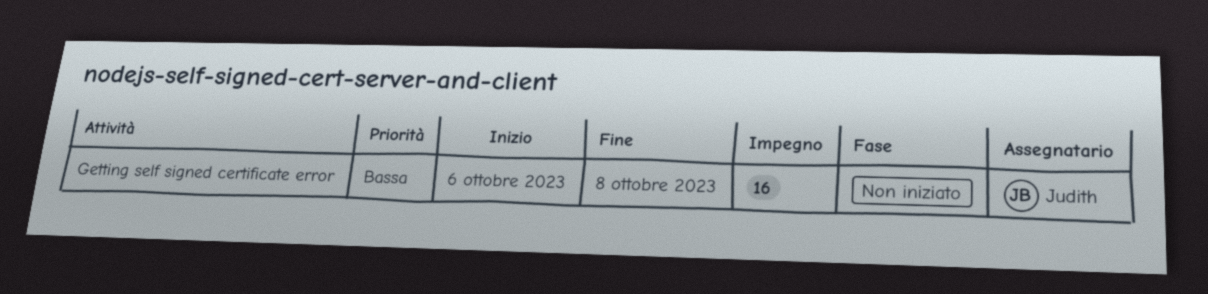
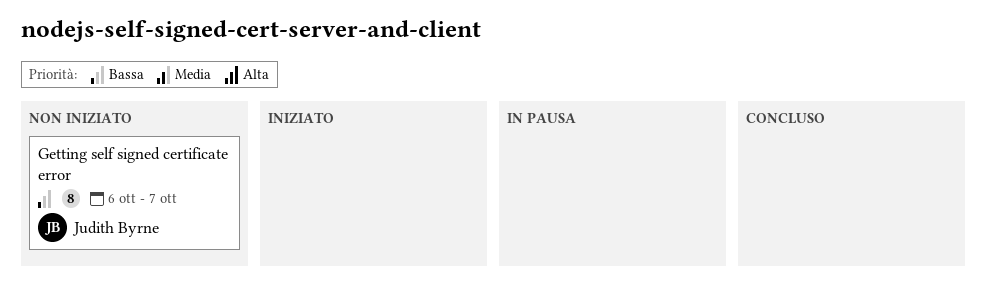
Getting self signed certificate error, estimate: 16 -> 8
Getting self signed certificate error, due: Oct 8 -> Oct 7

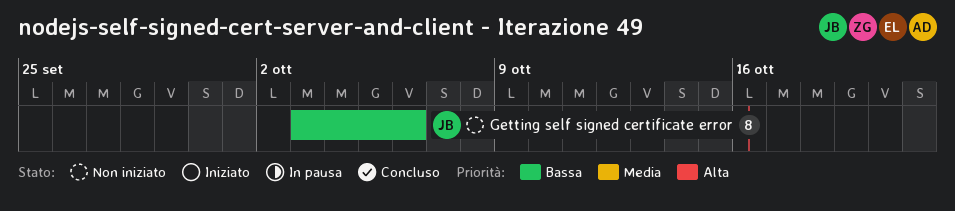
Getting self signed certificate error, start: Oct 6 -> Oct 3
Getting self signed certificate error, due: Oct 7 -> Oct 6

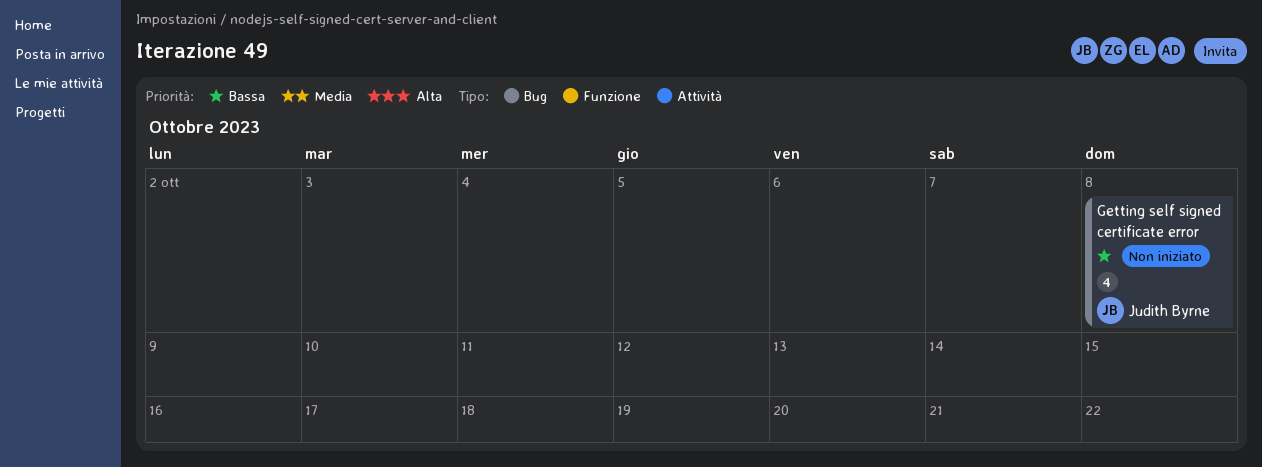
Getting self signed certificate error, estimate: 8 -> 4
Getting self signed certificate error, due: Oct 6 -> Oct 8

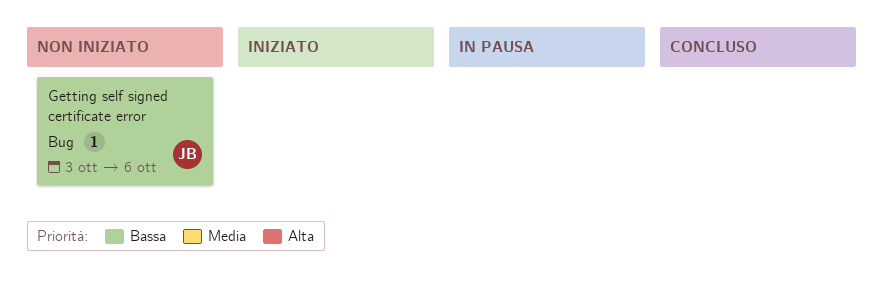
Getting self signed certificate error, estimate: 4 -> 1
Getting self signed certificate error, due: Oct 8 -> Oct 6

